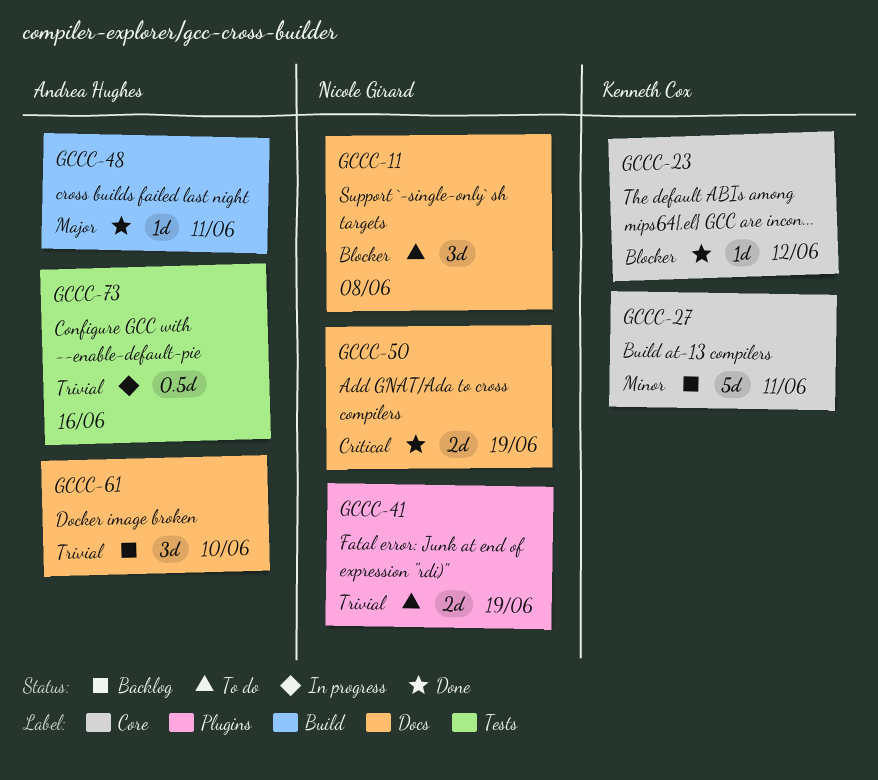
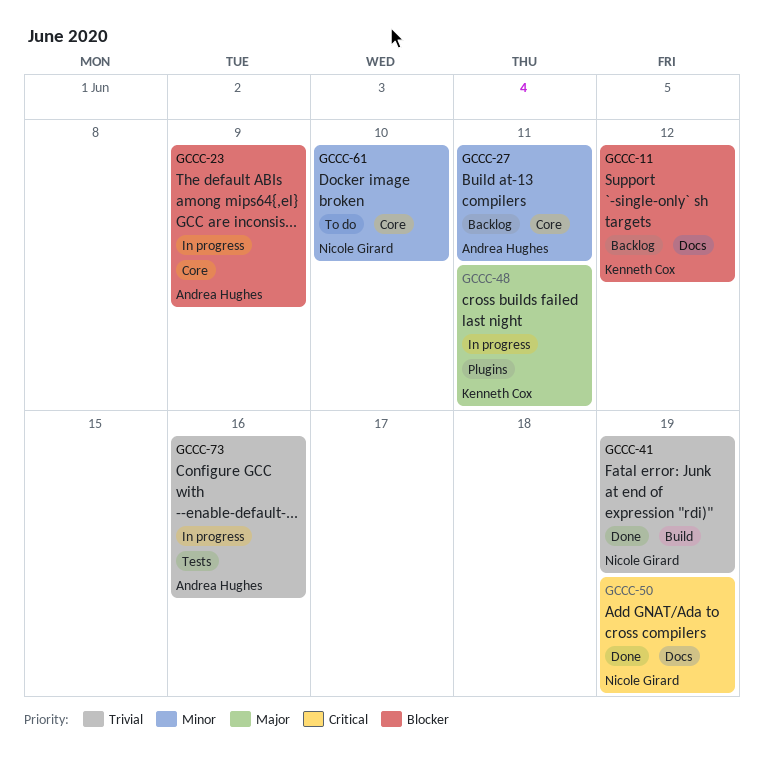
GCCC-11, status: To do -> Backlog
GCCC-11, owner: Nicole Girard -> Kenneth Cox
GCCC-11, due: Jun 8 -> Jun 12
GCCC-23, status: Done -> In progress
GCCC-23, owner: Kenneth Cox -> Andrea Hughes
GCCC-23, due: Jun 12 -> Jun 9
GCCC-27, owner: Kenneth Cox -> Andrea Hughes
GCCC-41, status: To do -> Done
GCCC-41, label: Plugins -> Build
GCCC-48, status: Done -> In progress
GCCC-48, owner: Andrea Hughes -> Kenneth Cox
GCCC-48, label: Build -> Plugins
GCCC-61, status: Backlog -> To do
GCCC-61, owner: Andrea Hughes -> Nicole Girard
GCCC-61, priority: Trivial -> Minor
GCCC-61, label: Docs -> Core

